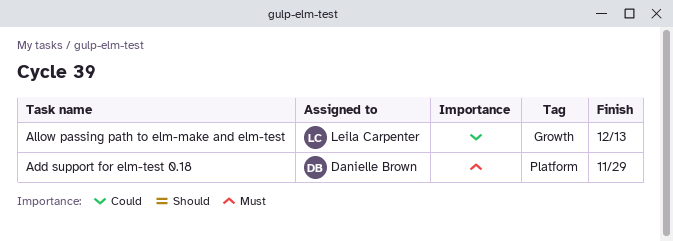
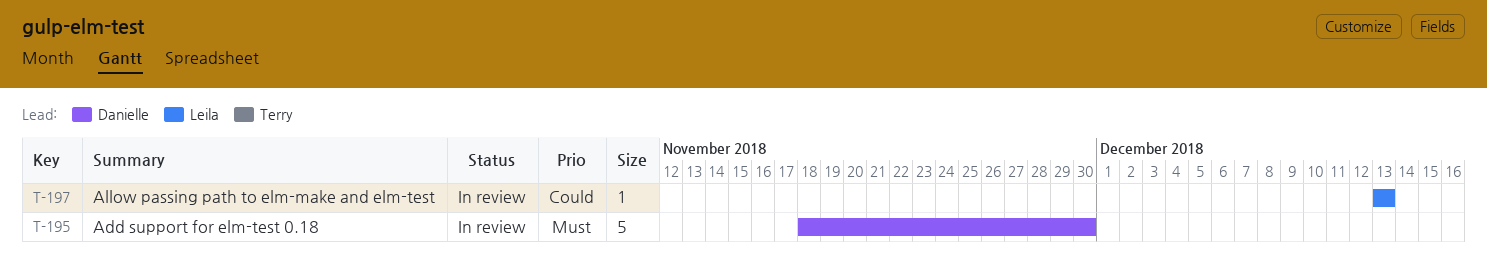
Add support for elm-test 0.18, due: Nov 29 -> Nov 30

